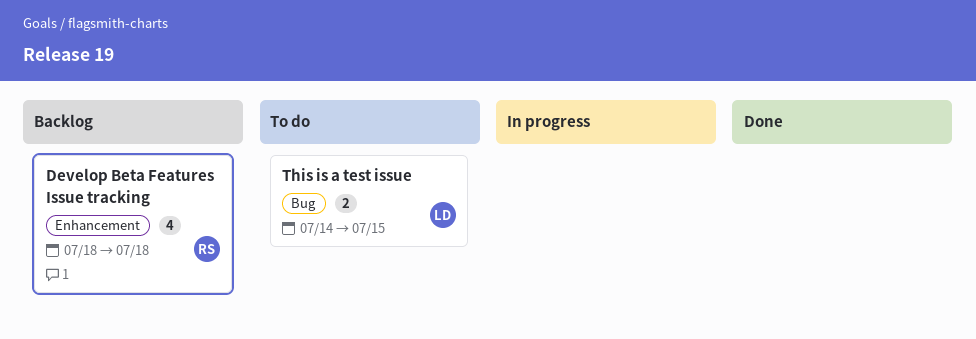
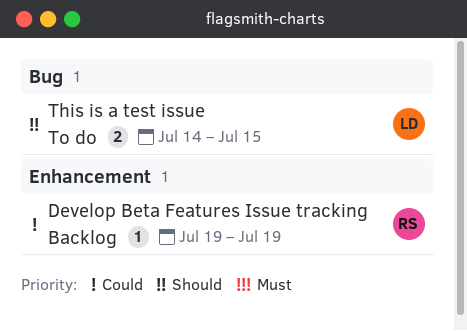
Develop Beta Features Issue tracking, estimate: 4 -> 1
Develop Beta Features Issue tracking, start: Jul 18 -> Jul 19
Develop Beta Features Issue tracking, due: Jul 18 -> Jul 19

